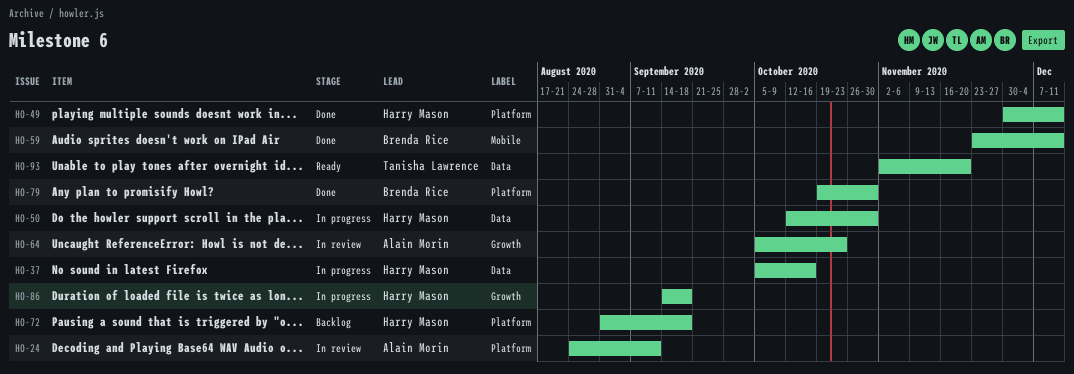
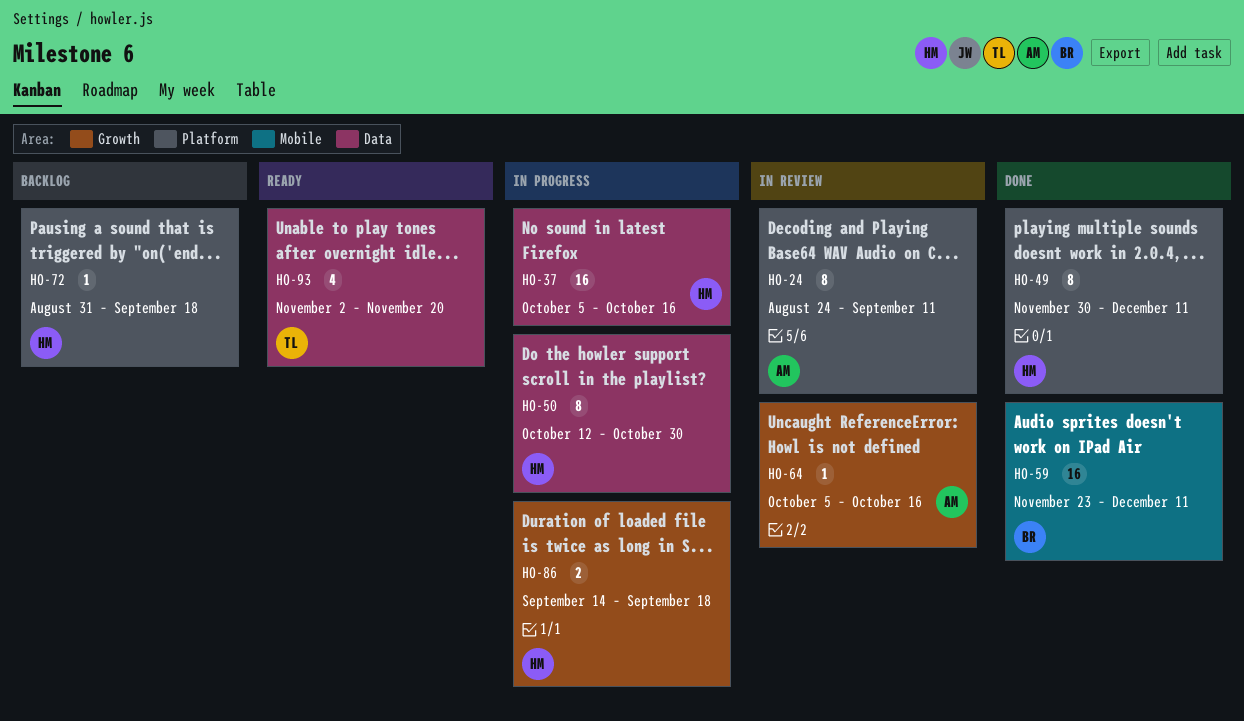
HO-64, due: Oct 23 -> Oct 16
HO-79: present -> none

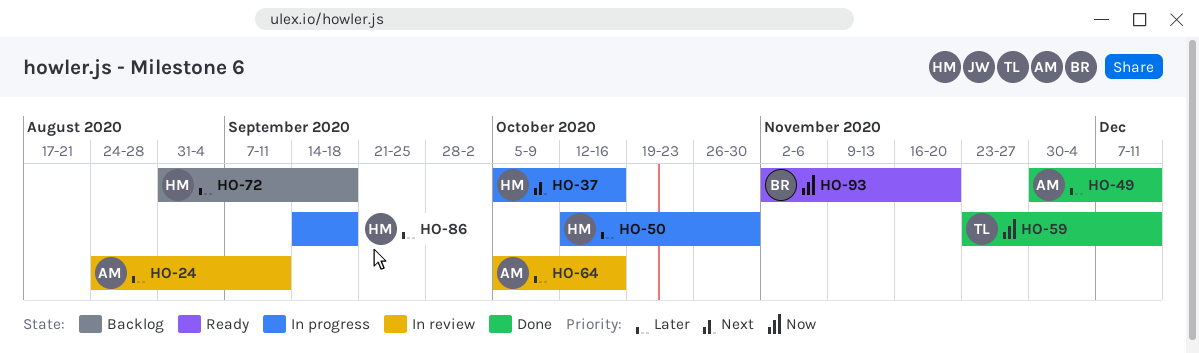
HO-49, owner: HM -> AM
HO-59, owner: BR -> TL
HO-93, owner: TL -> BR

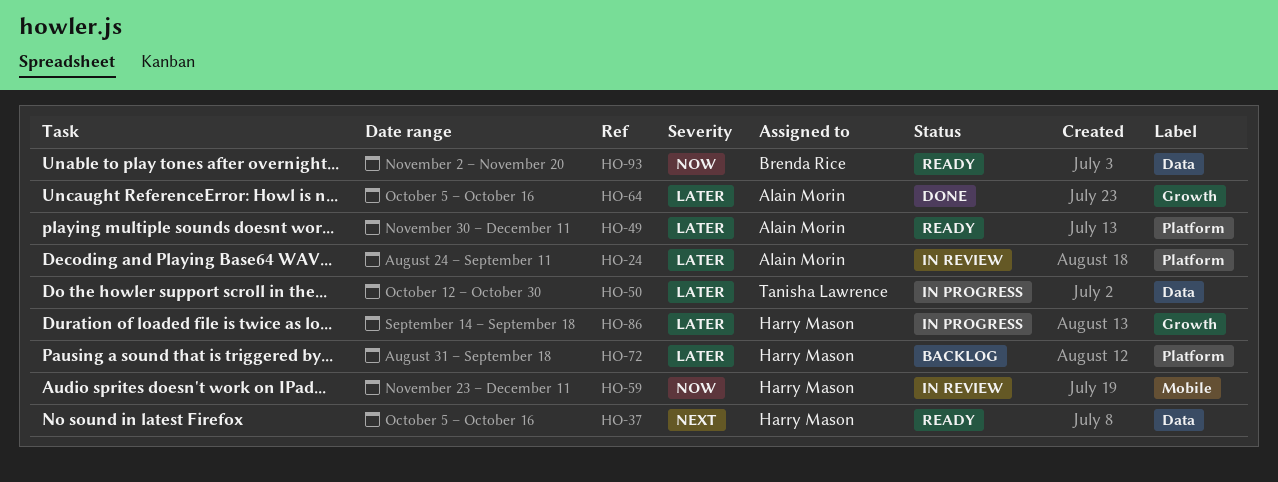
HO-37, status: In progress -> Ready
HO-49, status: Done -> Ready
HO-50, owner: Harry Mason -> Tanisha Lawrence
HO-59, status: Done -> In review
HO-59, owner: Tanisha Lawrence -> Harry Mason
HO-64, status: In review -> Done

